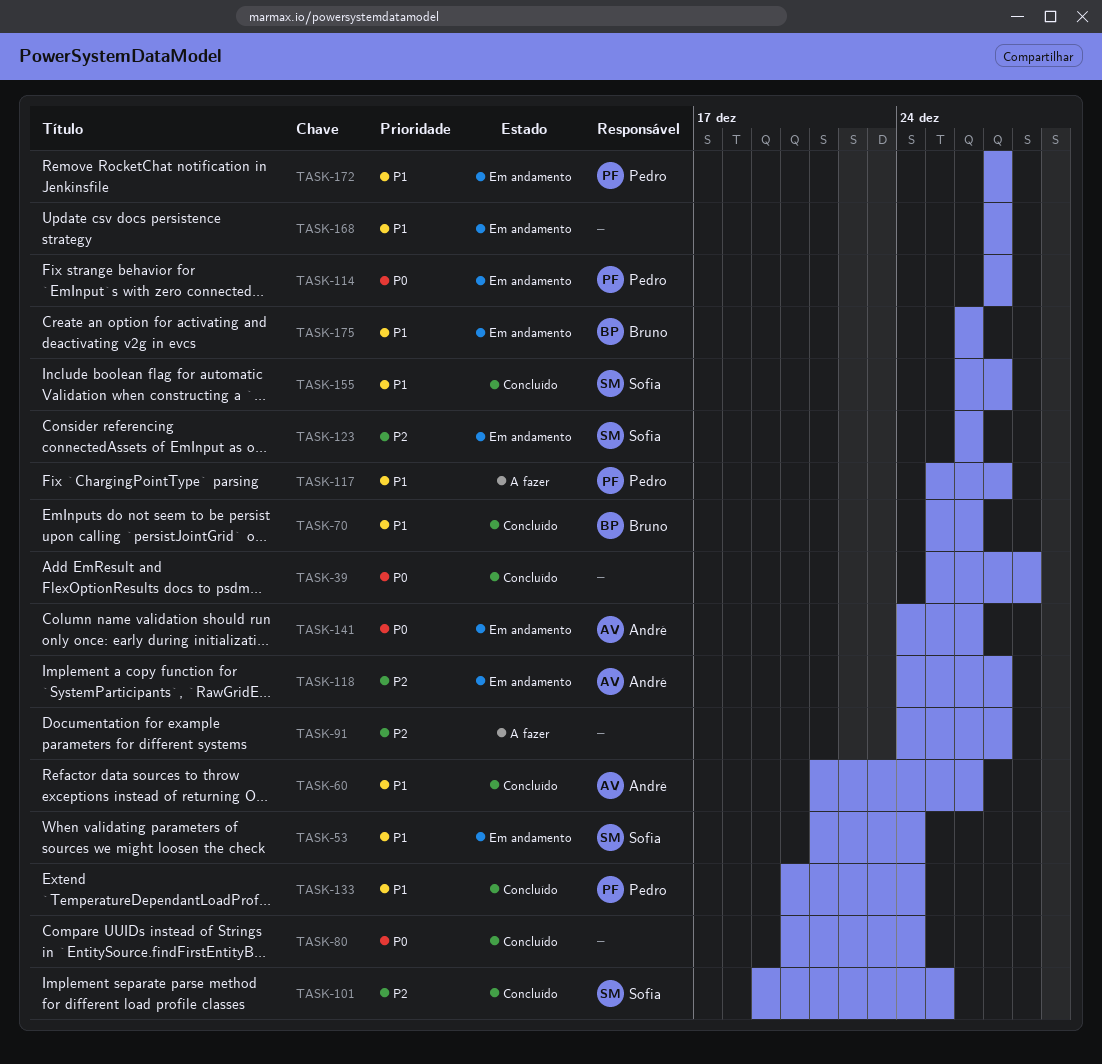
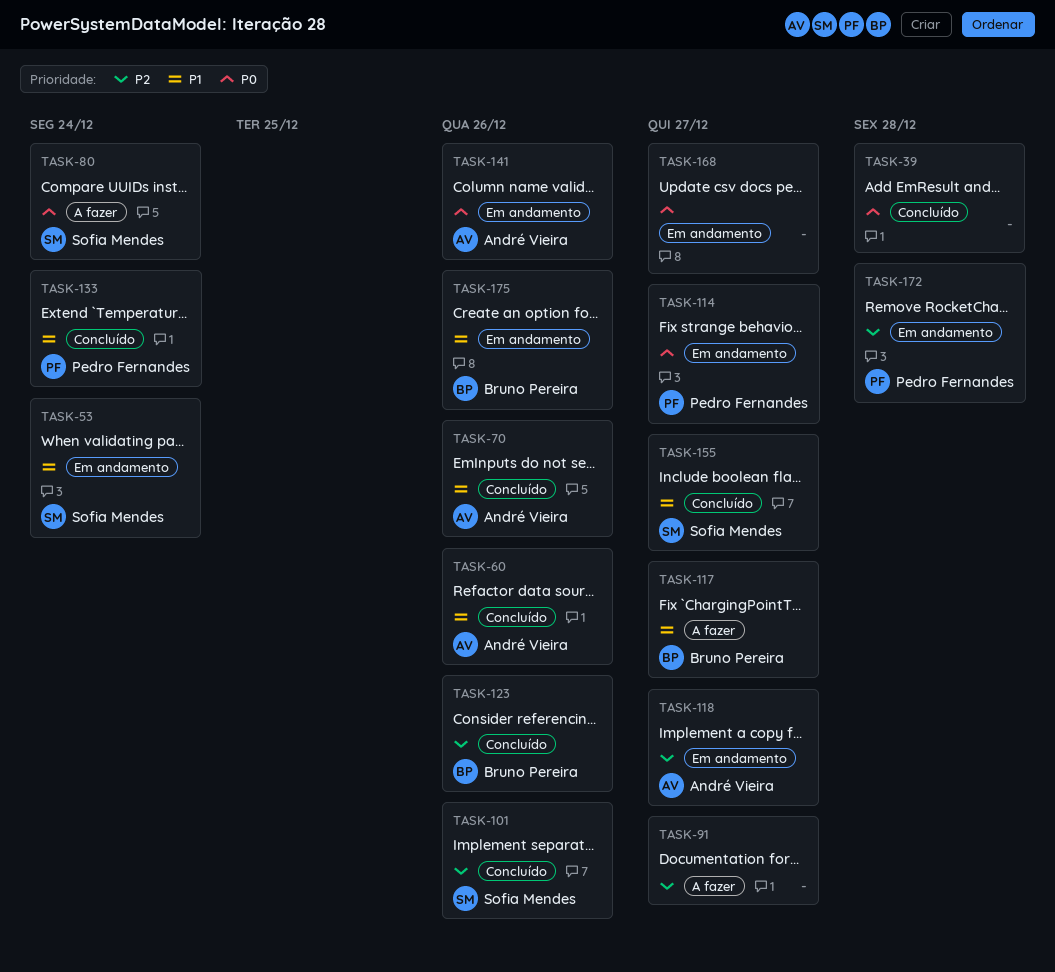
TASK-70, owner: Bruno Pereira -> André Vieira
TASK-80, status: Concluído -> A fazer
TASK-80, owner: none -> Sofia Mendes
TASK-101, due: Dec 25 -> Dec 26
TASK-117, owner: Pedro Fernandes -> Bruno Pereira
TASK-123, status: Em andamento -> Concluído
TASK-123, owner: Sofia Mendes -> Bruno Pereira
TASK-168, priority: P1 -> P0
TASK-172, priority: P1 -> P2
TASK-172, due: Dec 27 -> Dec 28

